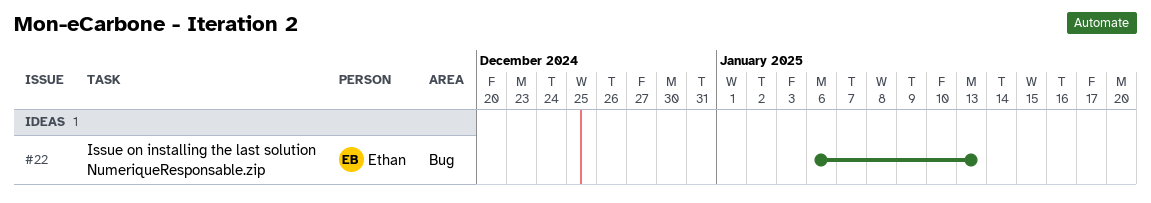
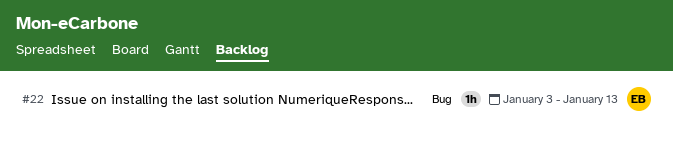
#22, start: Jan 6 -> Jan 3

